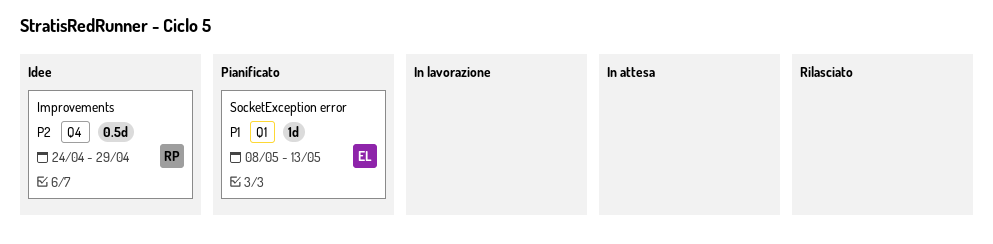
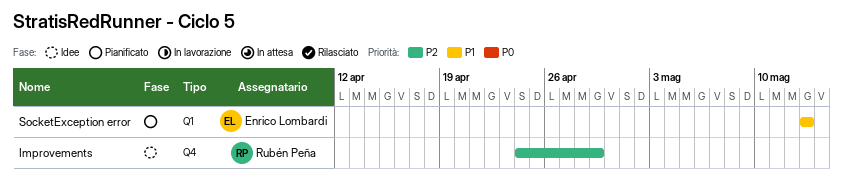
SocketException error, start: May 8 -> May 13

